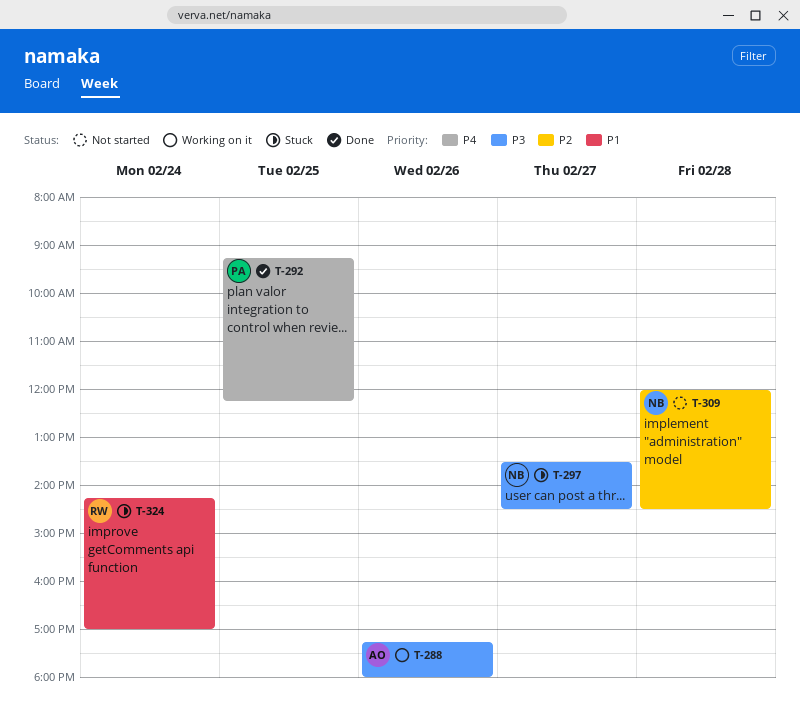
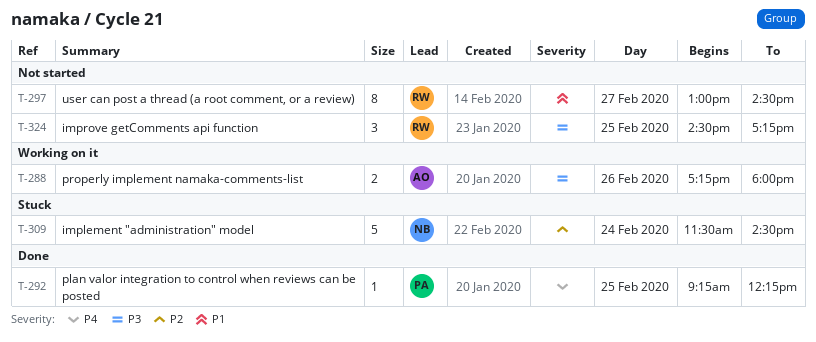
T-297, status: Stuck -> Not started
T-297, owner: NB -> RW
T-297, priority: P3 -> P1
T-297, begins: 13:30 -> 13:00
T-309, status: Not started -> Stuck
T-309, day: Feb 28 -> Feb 24
T-309, begins: 12:00 -> 11:30
T-324, status: Stuck -> Not started
T-324, priority: P1 -> P3
T-324, day: Feb 24 -> Feb 25
T-324, begins: 14:15 -> 14:30
T-324, ends: 17:00 -> 17:15

